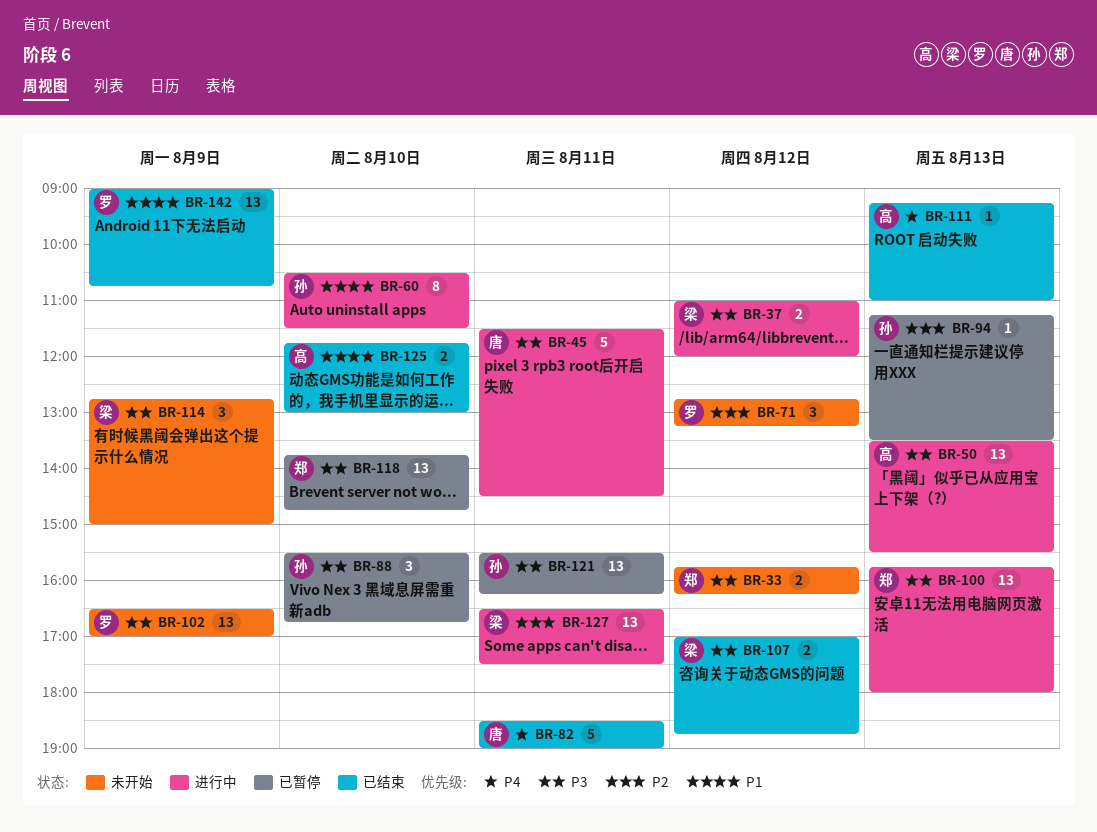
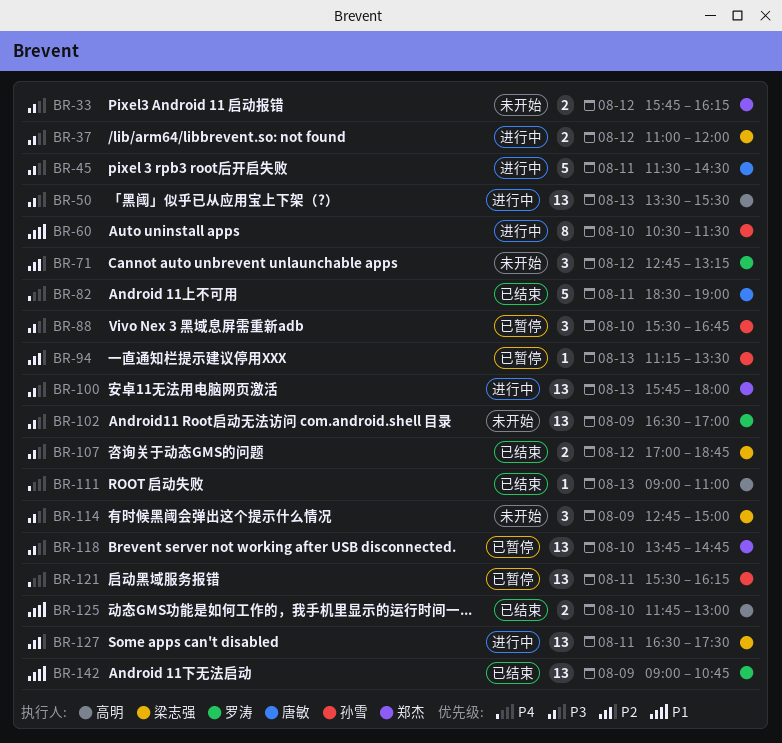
BR-111, begins: 09:15 -> 09:00
BR-121, priority: P3 -> P4

